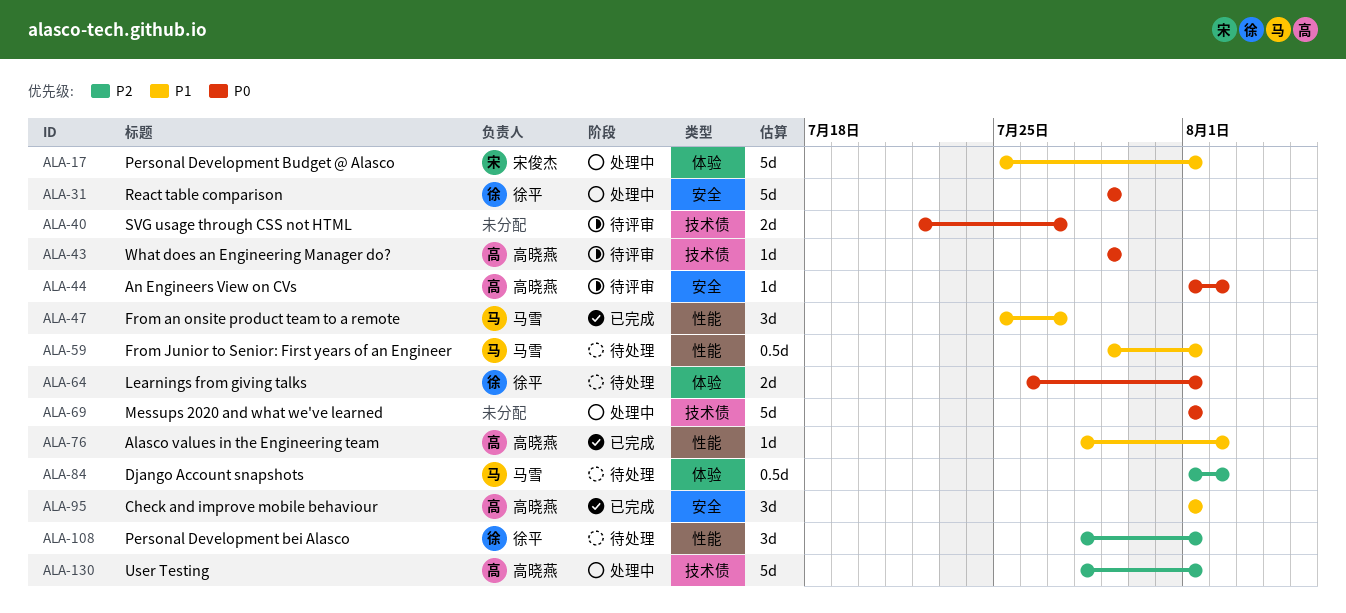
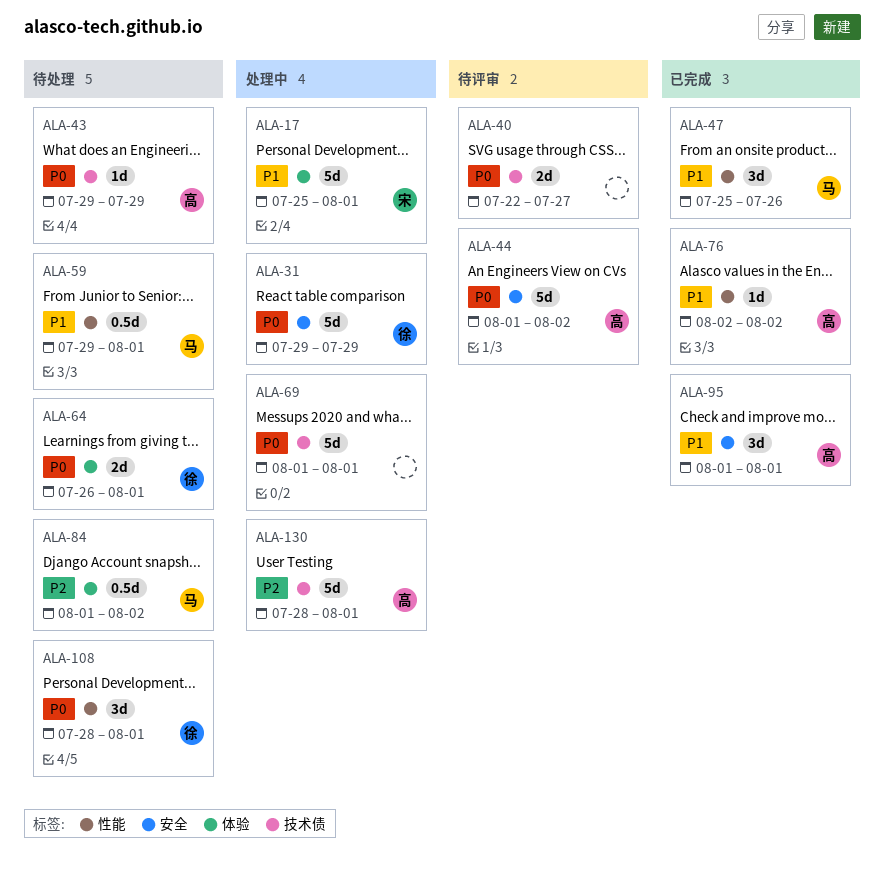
ALA-43, status: 待评审 -> 待处理
ALA-44, estimate: 1d -> 5d
ALA-47, due: Jul 27 -> Jul 26
ALA-76, start: Jul 28 -> Aug 2
ALA-108, priority: P2 -> P0

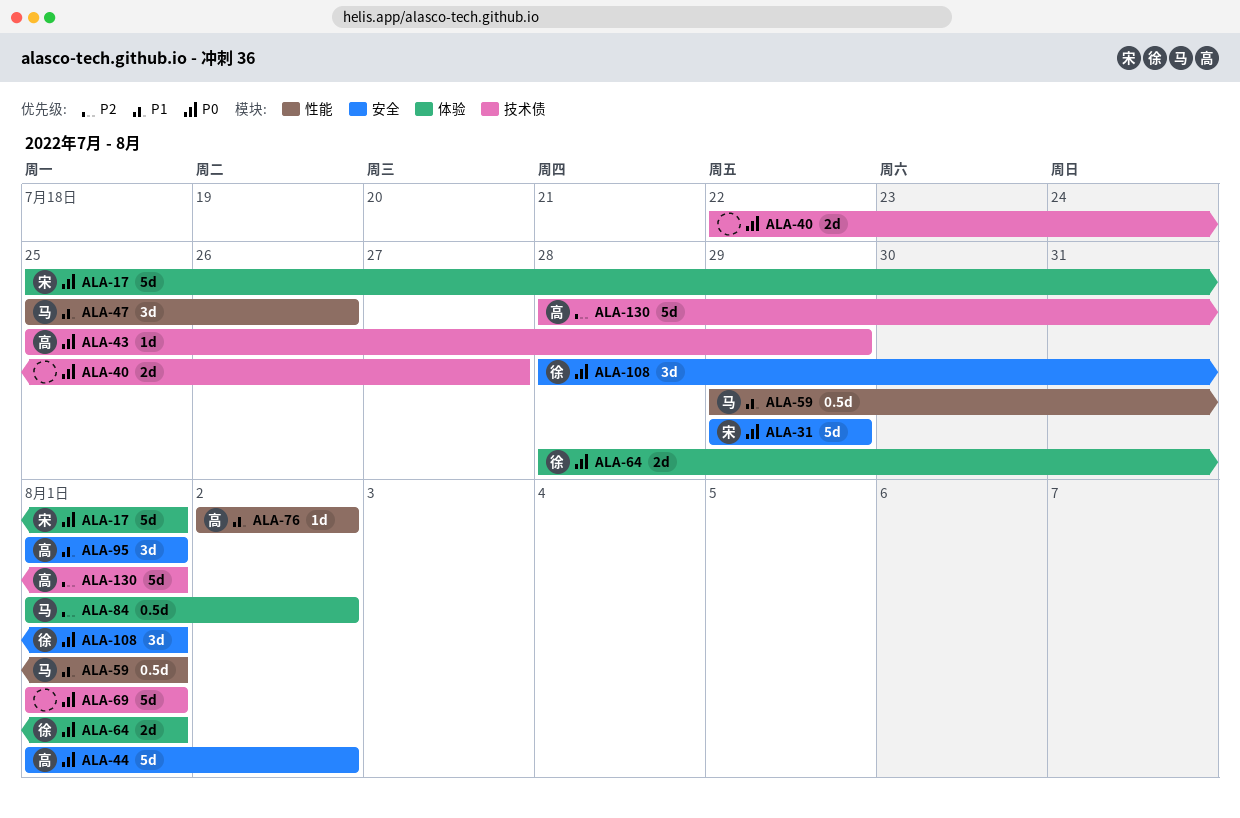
ALA-17, priority: P1 -> P0
ALA-31, owner: 徐 -> 宋
ALA-43, start: Jul 29 -> Jul 25
ALA-64, start: Jul 26 -> Jul 28
ALA-108, label: 性能 -> 安全

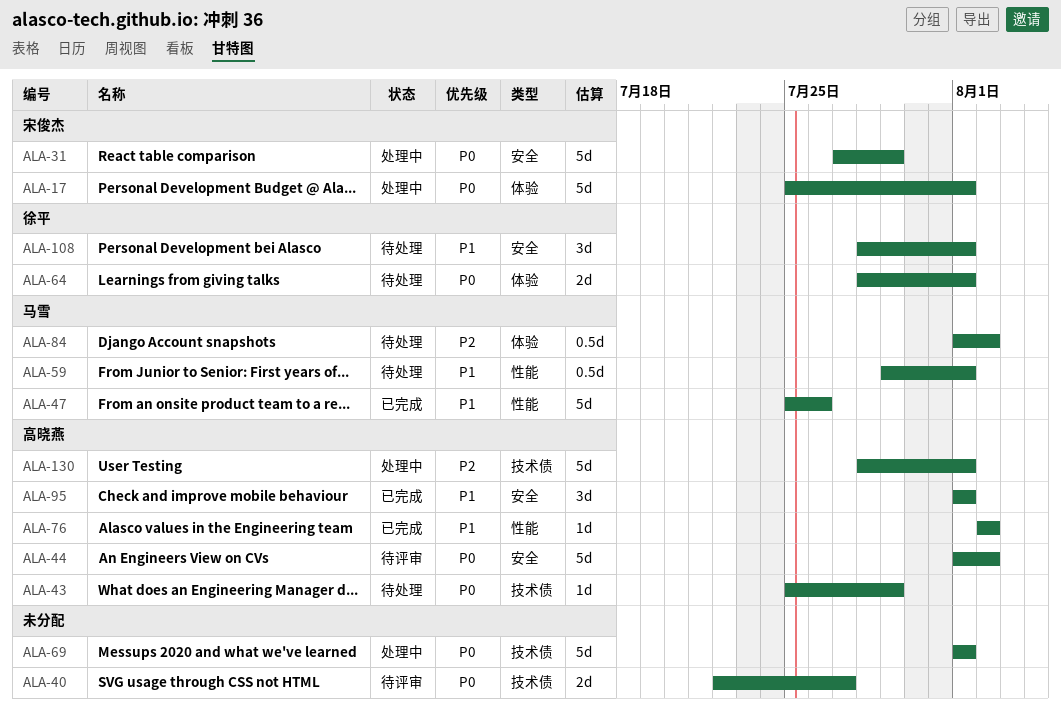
ALA-31, start: Jul 29 -> Jul 27
ALA-47, estimate: 3d -> 5d
ALA-108, priority: P0 -> P1

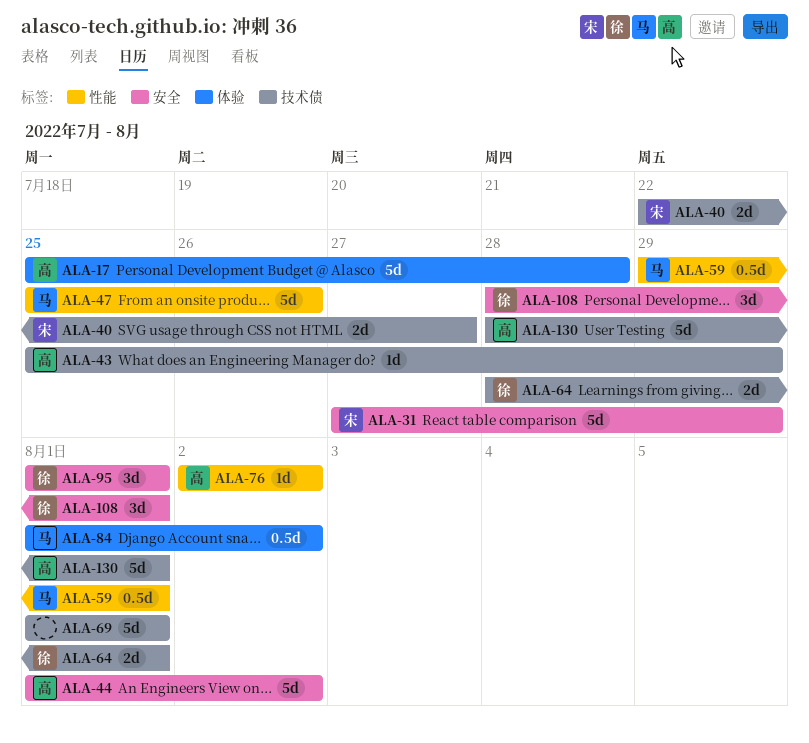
ALA-17, owner: 宋俊杰 -> 高晓燕
ALA-17, due: Aug 1 -> Jul 28
ALA-40, owner: none -> 宋俊杰
ALA-64, label: 体验 -> 技术债
ALA-95, owner: 高晓燕 -> 徐平

